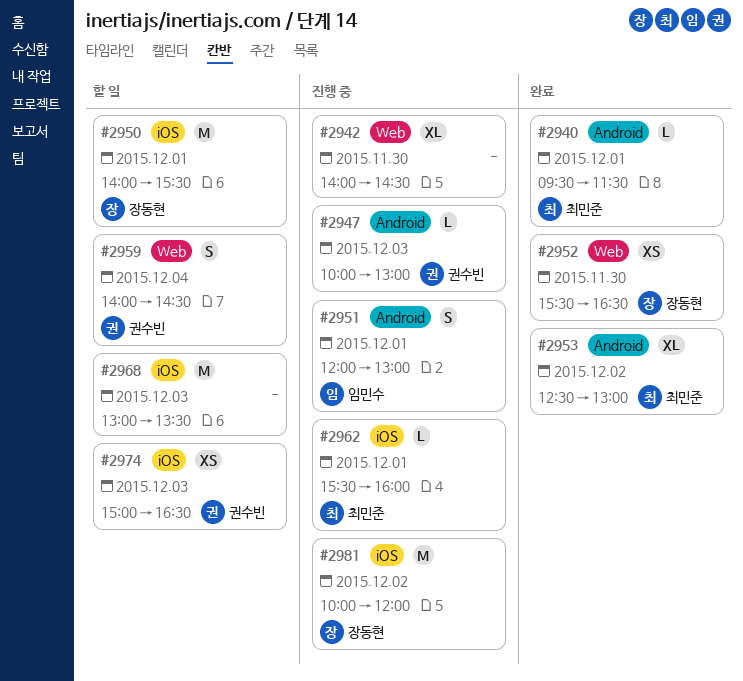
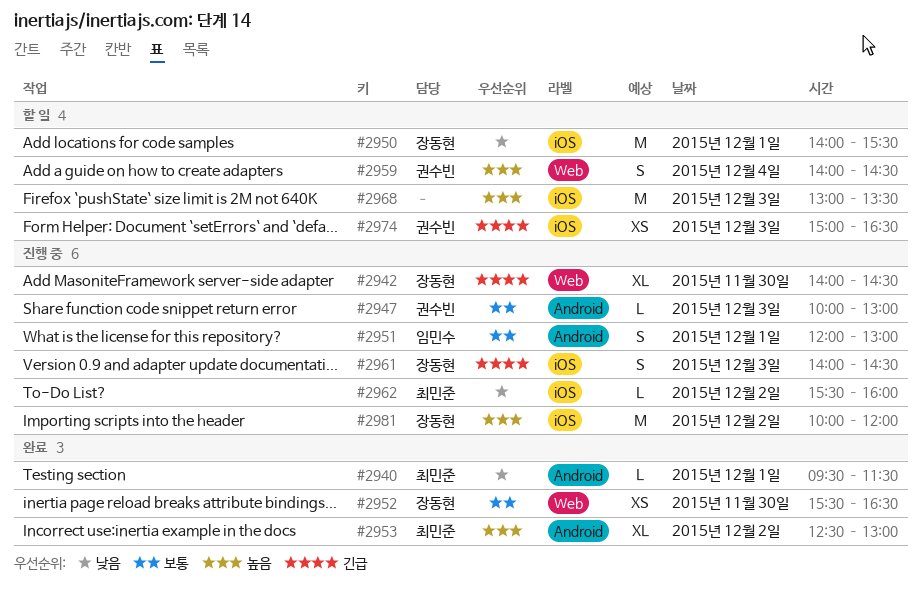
#2942, owner: none -> 장동현
#2961: none -> present
#2962, day: Dec 1 -> Dec 2

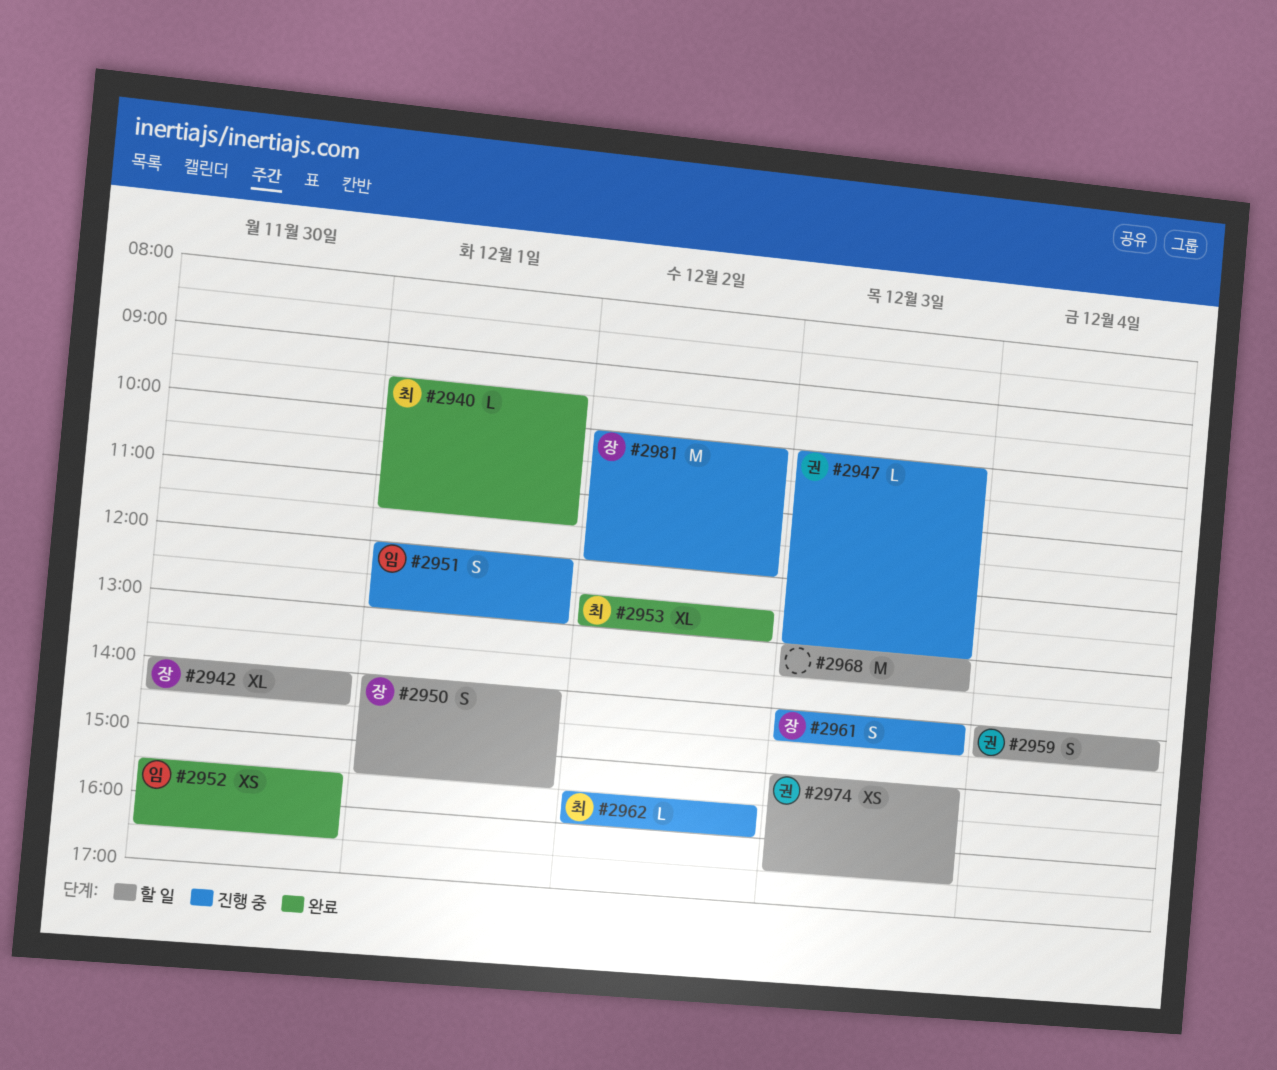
#2942, status: 진행 중 -> 할 일
#2950, estimate: M -> S
#2952, owner: 장동현 -> 임민수

